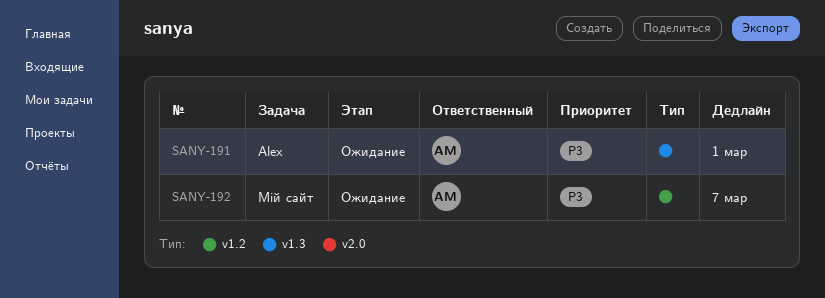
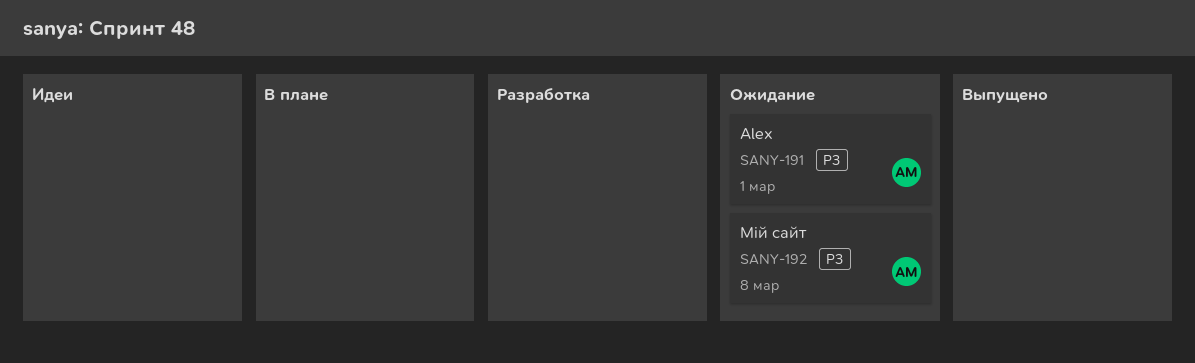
SANY-192, due: Mar 7 -> Mar 8

